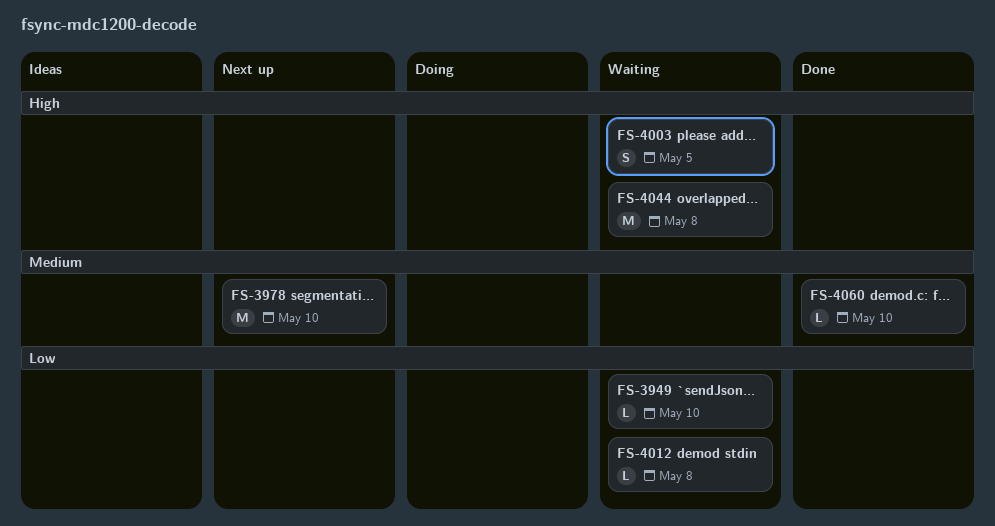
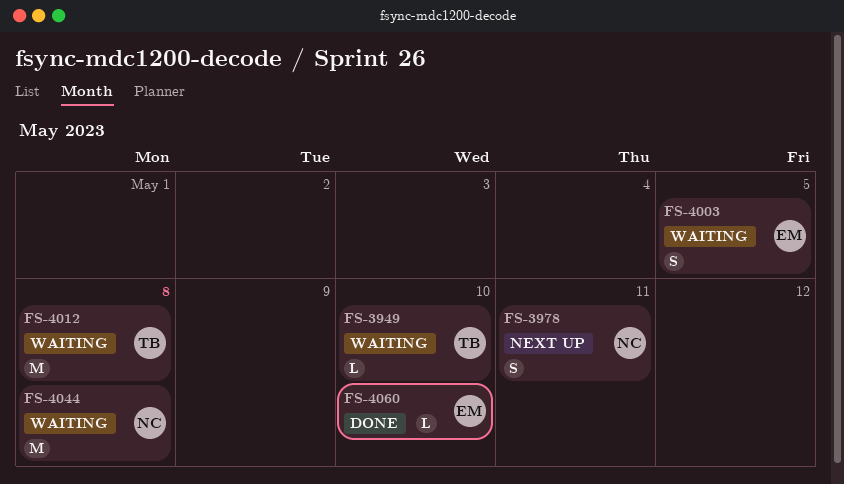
FS-3978, estimate: M -> S
FS-3978, due: May 10 -> May 11
FS-4012, estimate: L -> M

